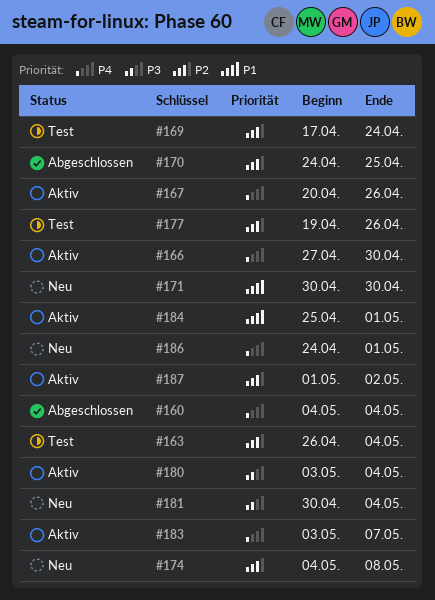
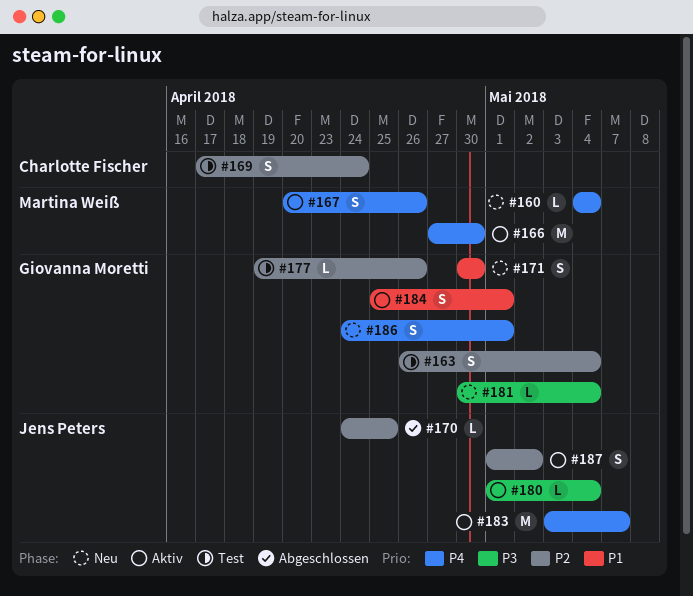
#160, status: Abgeschlossen -> Neu
#174: present -> none
#180, start: May 3 -> May 1

